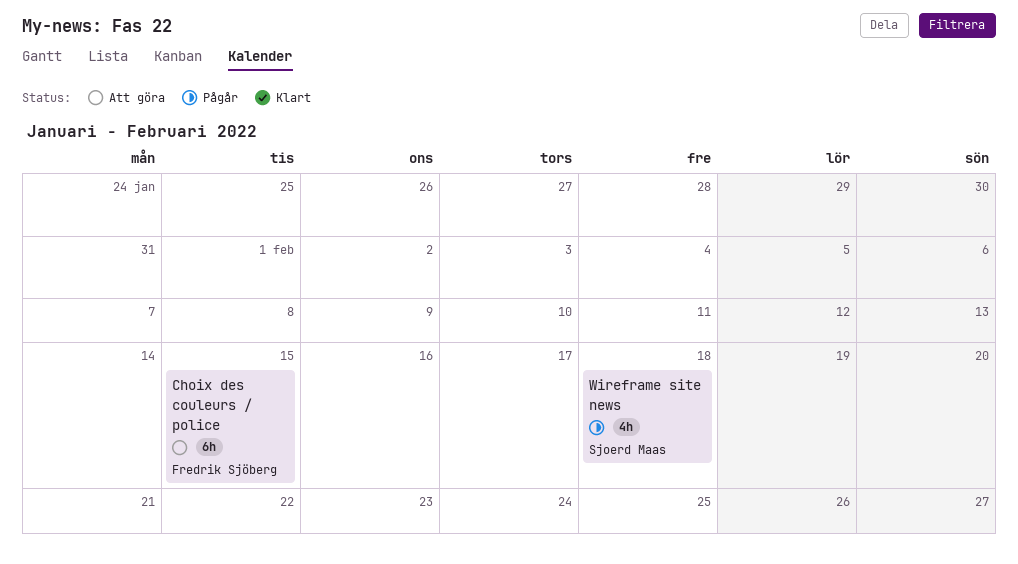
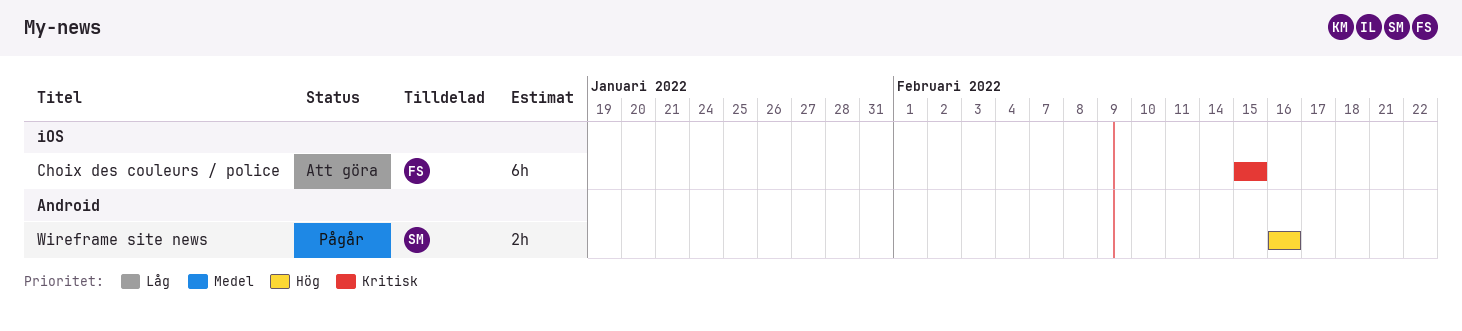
Wireframe site news, estimate: 4h -> 2h
Wireframe site news, due: Feb 18 -> Feb 16

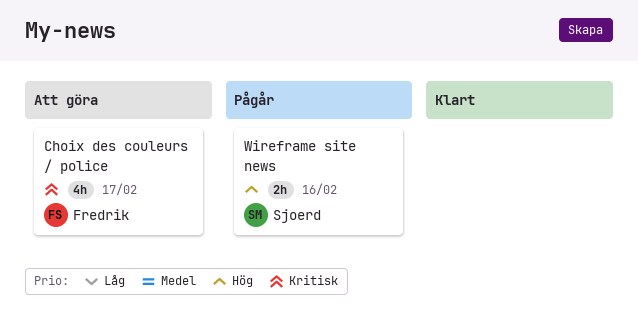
Choix des couleurs / police, estimate: 6h -> 4h
Choix des couleurs / police, due: Feb 15 -> Feb 17

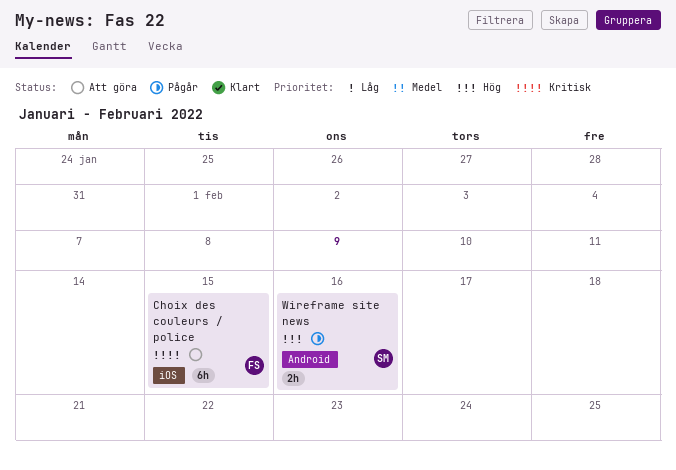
Choix des couleurs / police, estimate: 4h -> 6h
Choix des couleurs / police, due: Feb 17 -> Feb 15

